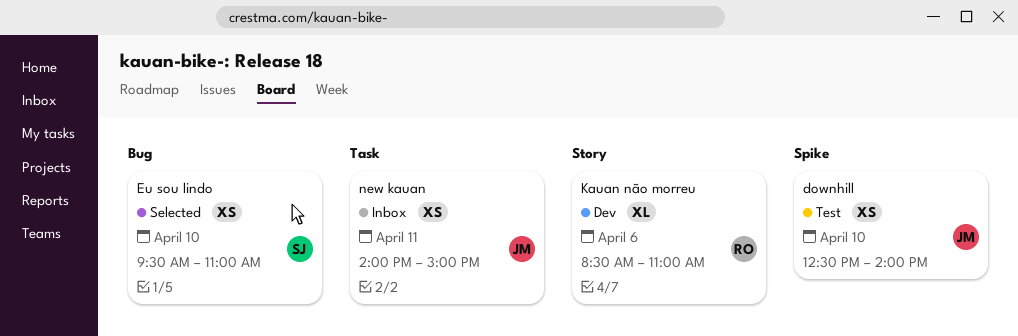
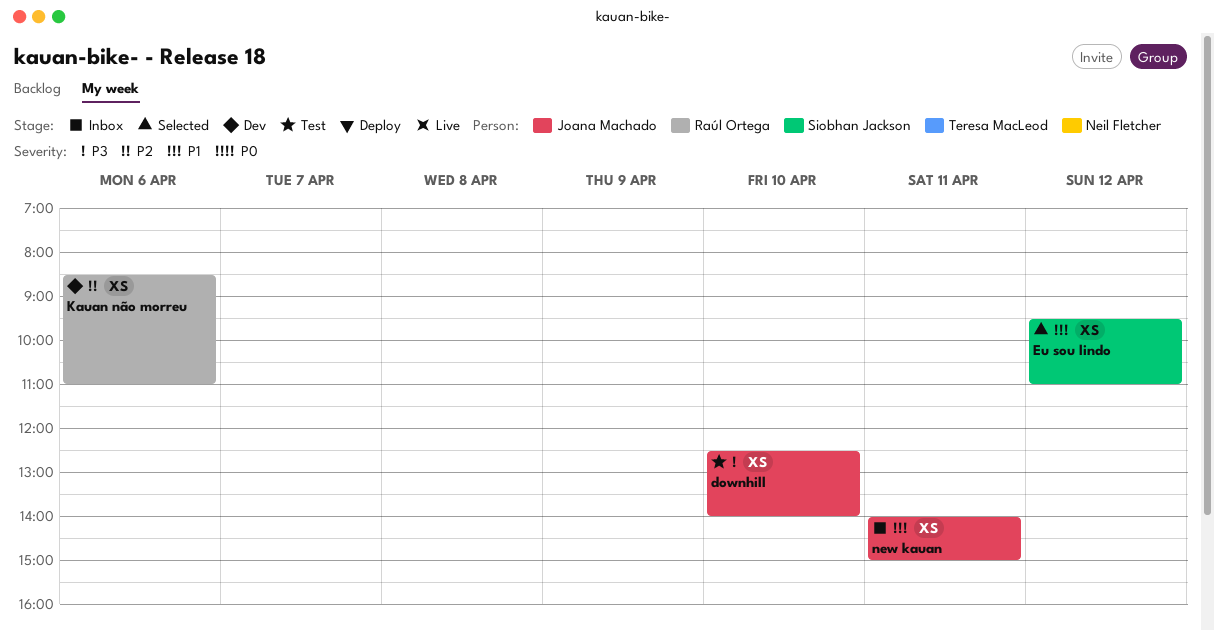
Eu sou lindo, day: Apr 10 -> Apr 12
Kauan não morreu, estimate: XL -> XS

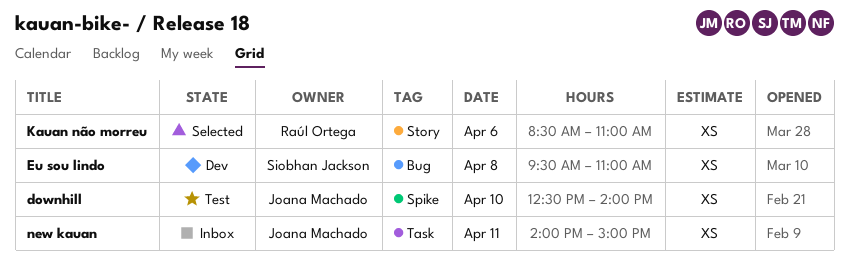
Eu sou lindo, status: Selected -> Dev
Eu sou lindo, day: Apr 12 -> Apr 8
Kauan não morreu, status: Dev -> Selected

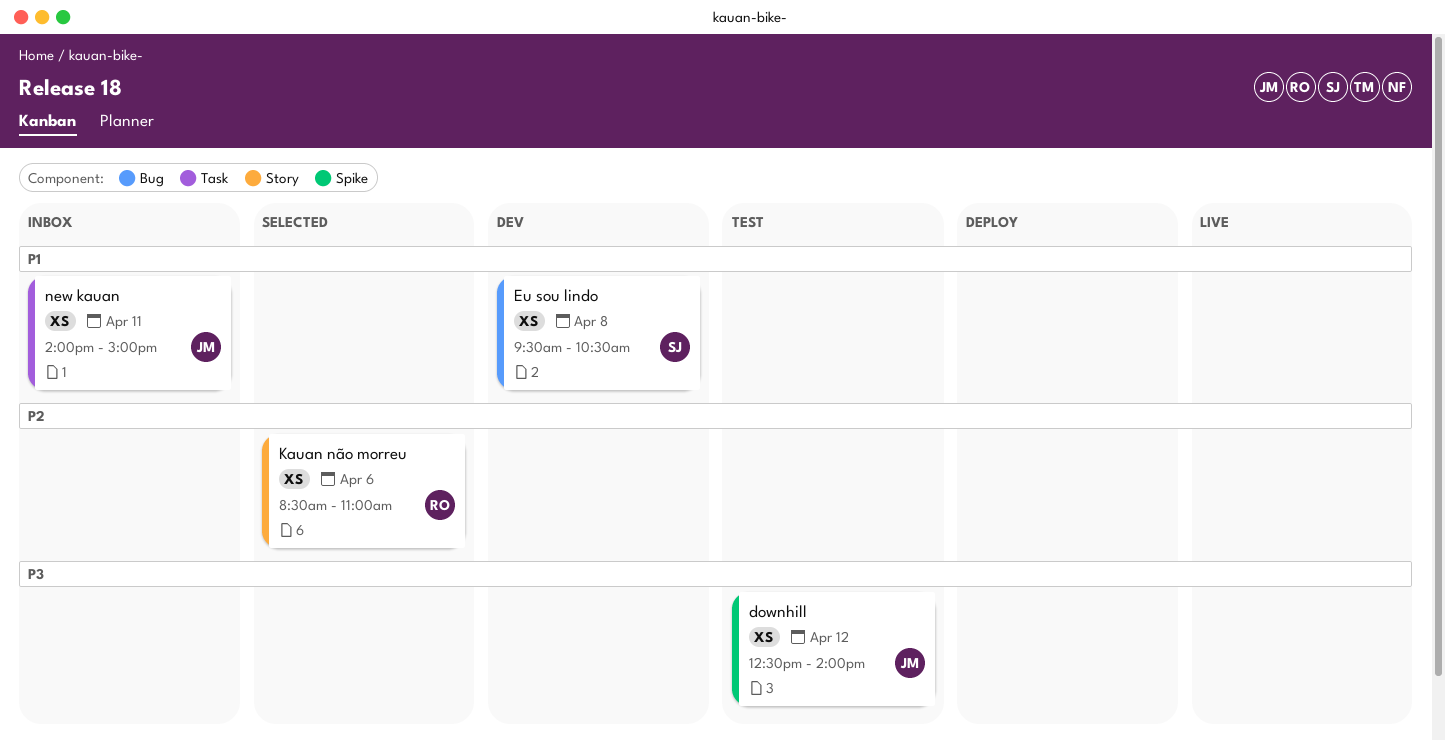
downhill, day: Apr 10 -> Apr 12
Eu sou lindo, ends: 11:00 -> 10:30

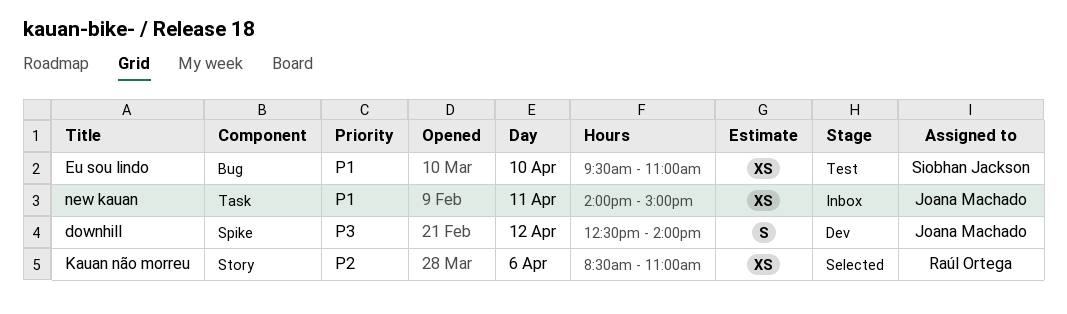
downhill, status: Test -> Dev
downhill, estimate: XS -> S
Eu sou lindo, status: Dev -> Test
Eu sou lindo, day: Apr 8 -> Apr 10
Eu sou lindo, ends: 10:30 -> 11:00

